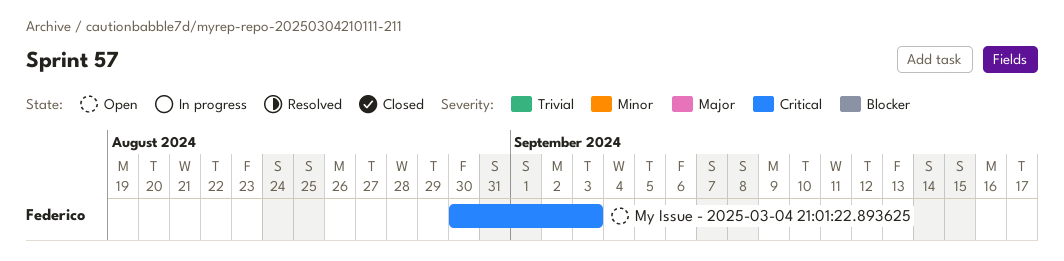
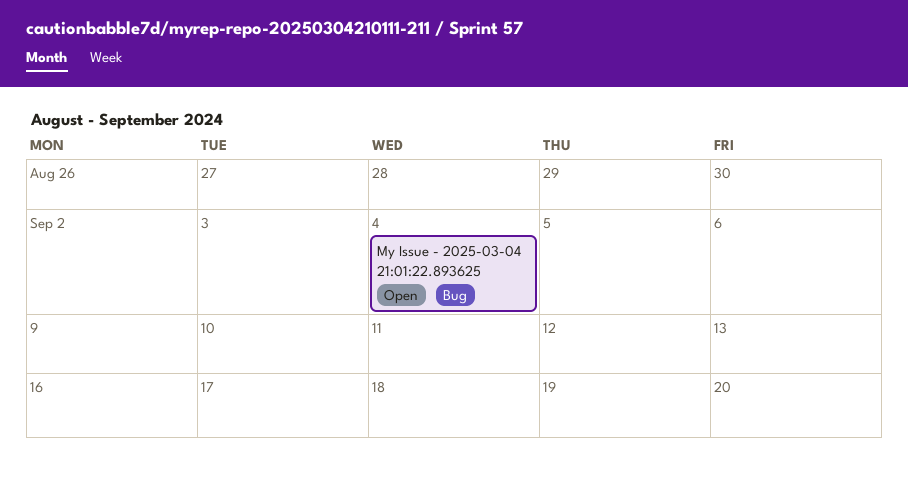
My Issue - 2025-03-04 21:01:22.893625, due: Sep 3 -> Sep 4

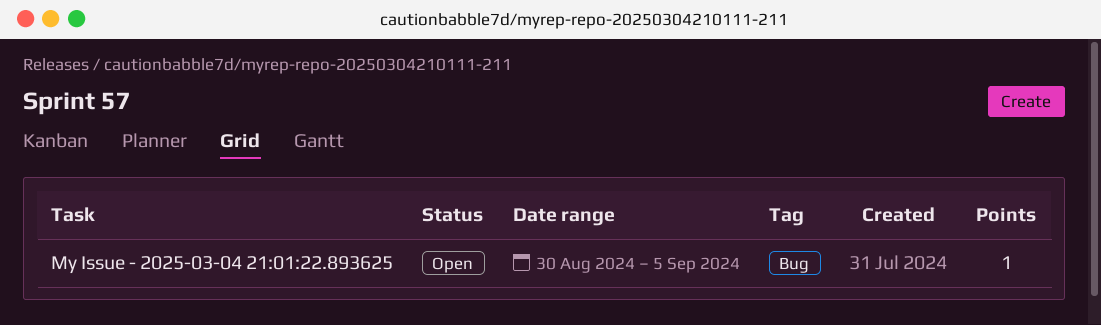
My Issue - 2025-03-04 21:01:22.893625, due: Sep 4 -> Sep 5

